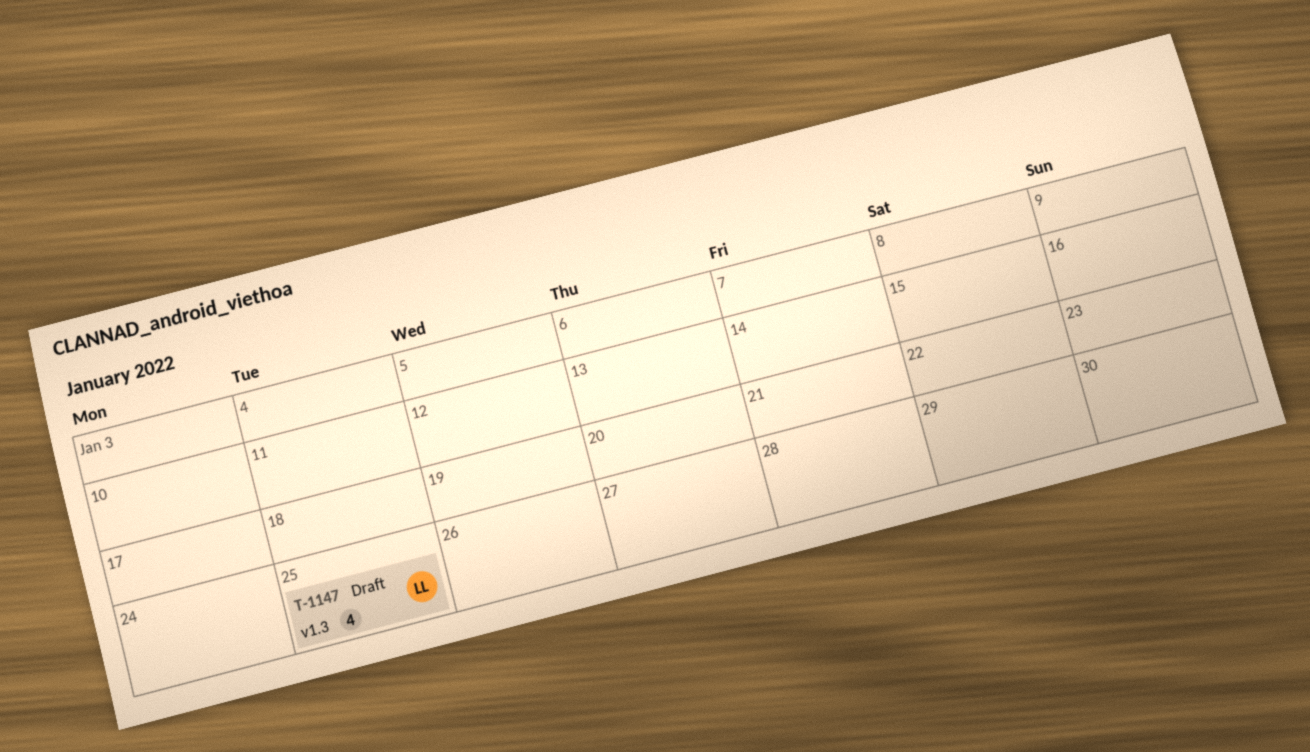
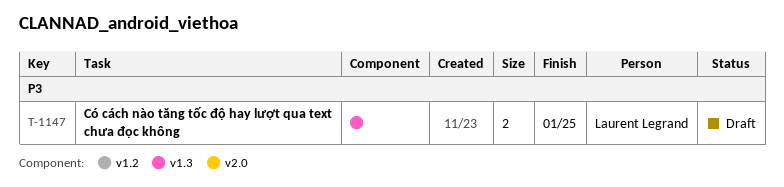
T-1147, estimate: 4 -> 2

